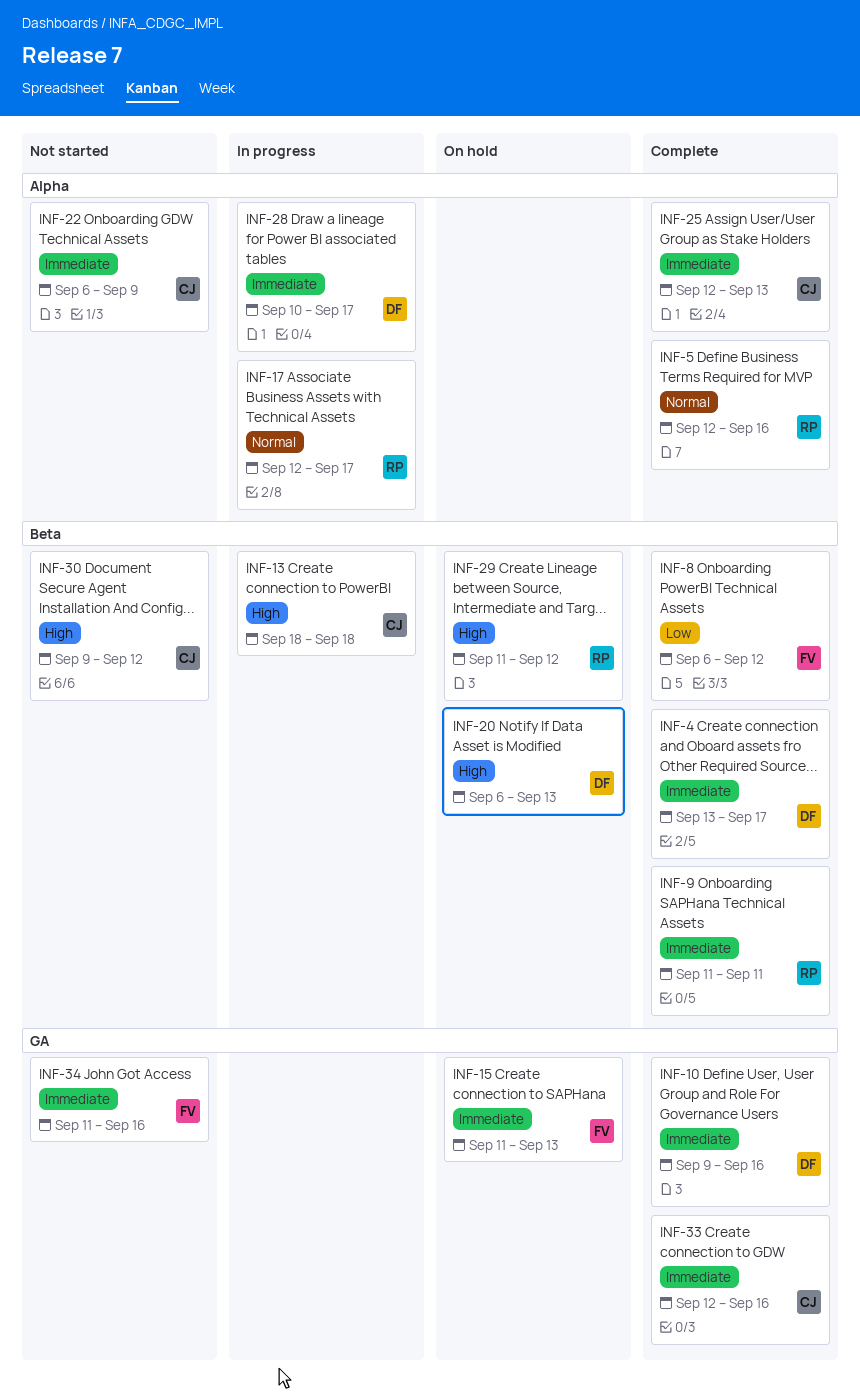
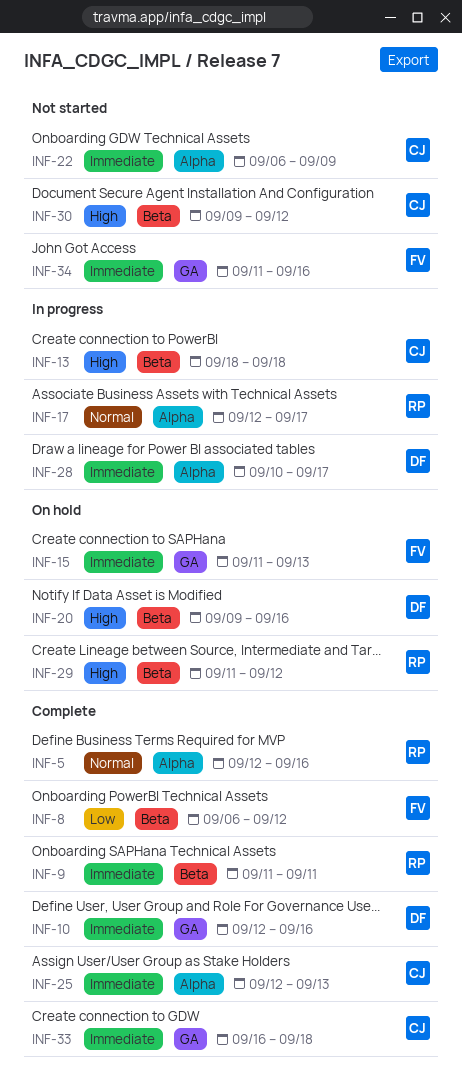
INF-4: present -> none
INF-10, start: Sep 9 -> Sep 12
INF-20, start: Sep 6 -> Sep 9
INF-20, due: Sep 13 -> Sep 16
INF-33, start: Sep 12 -> Sep 16
INF-33, due: Sep 16 -> Sep 18

